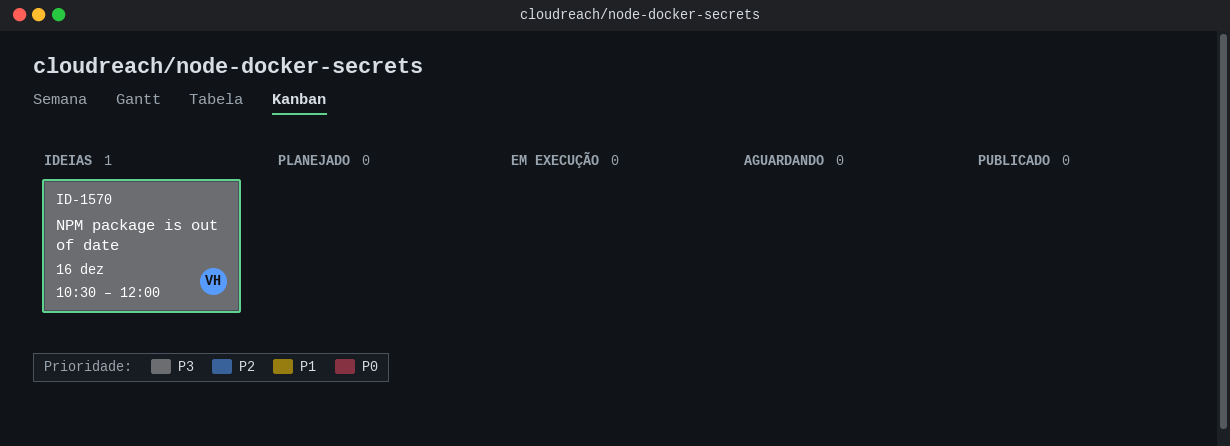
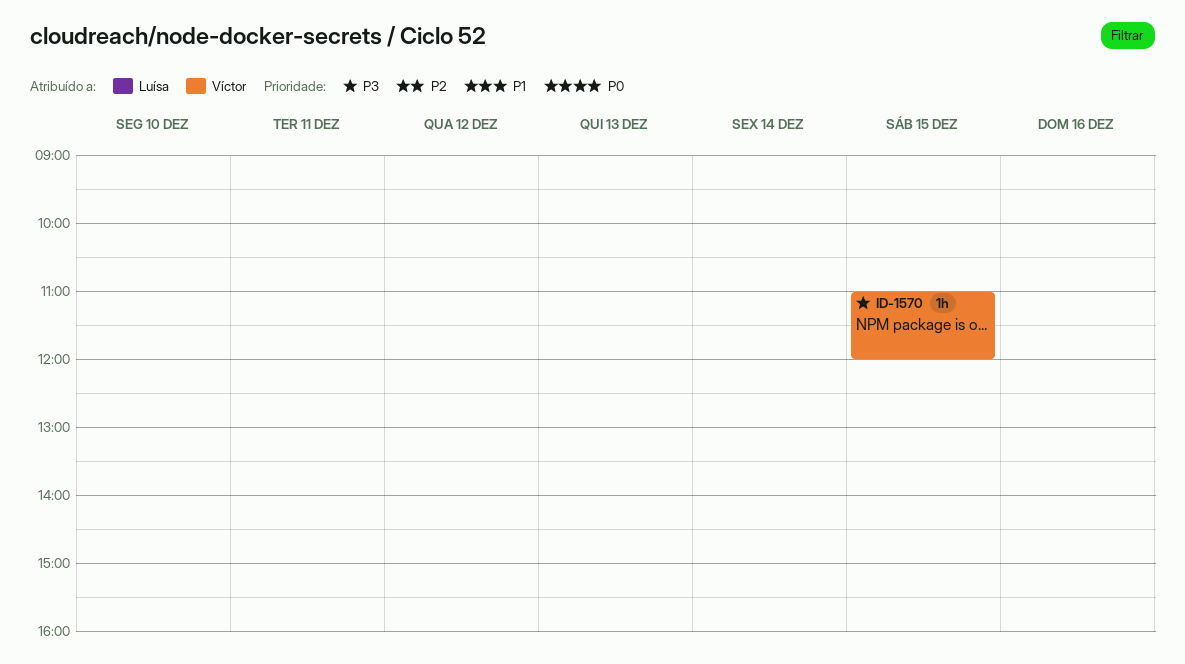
ID-1570, day: Dec 16 -> Dec 15
ID-1570, begins: 10:30 -> 11:00

